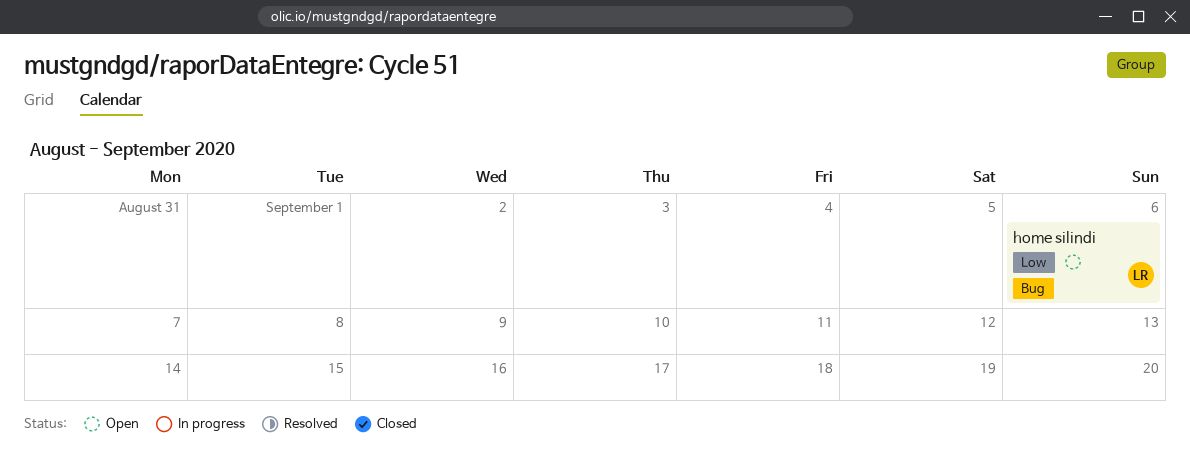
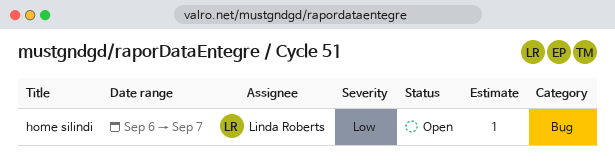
home silindi, due: Sep 6 -> Sep 7

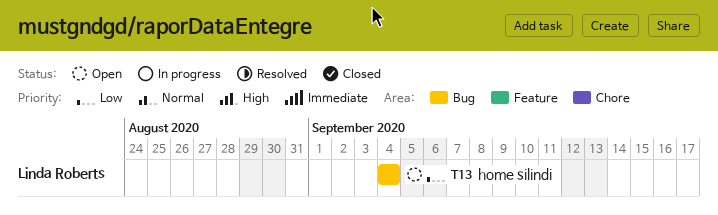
home silindi, start: Sep 6 -> Sep 4
home silindi, due: Sep 7 -> Sep 4

